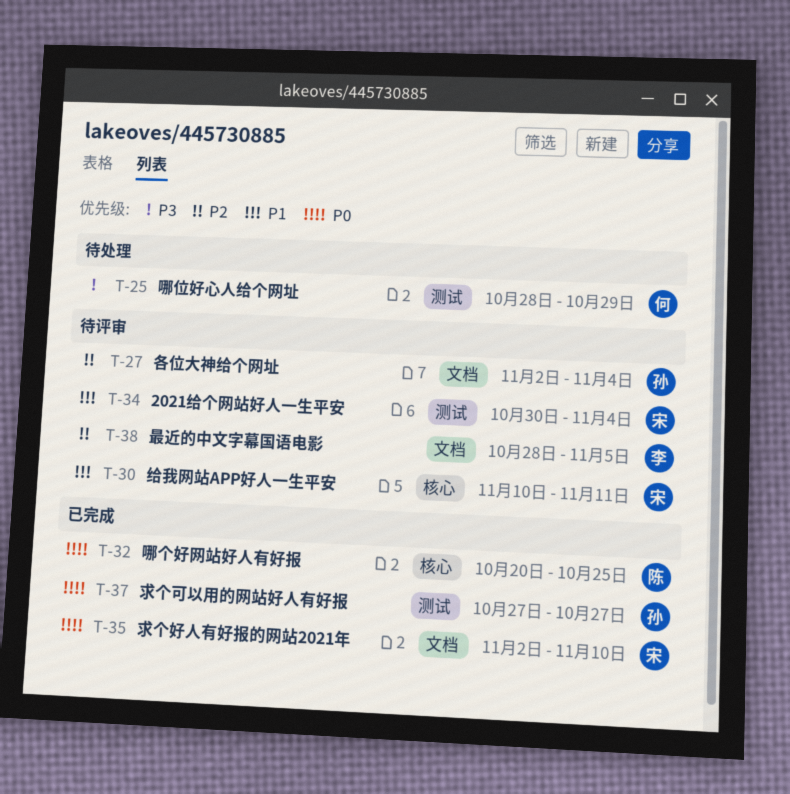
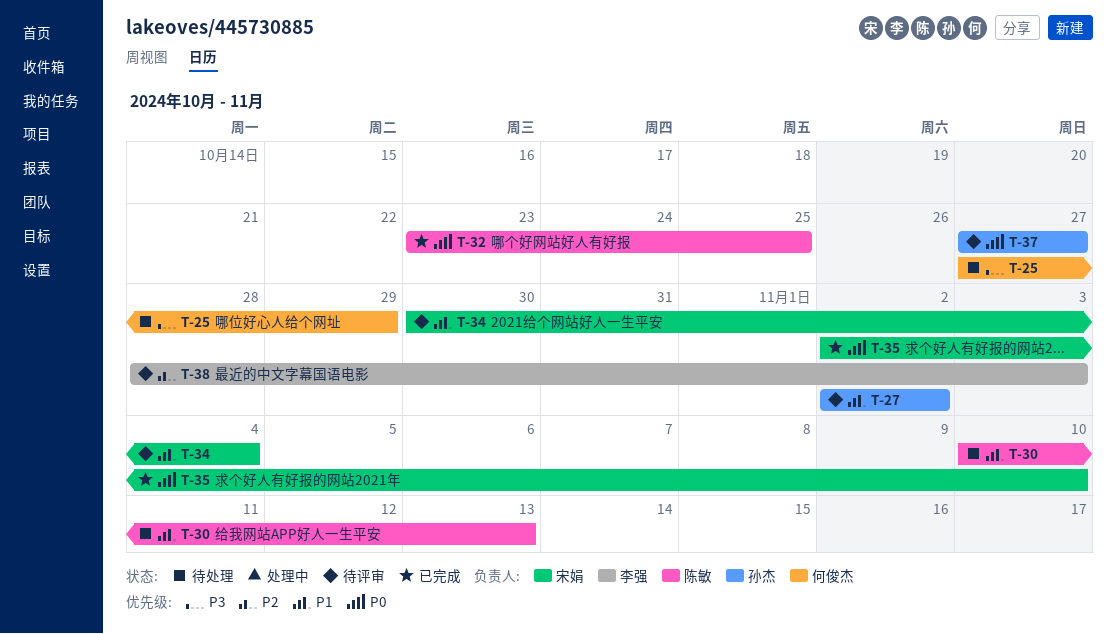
T-25, start: Oct 28 -> Oct 27
T-27, priority: P2 -> P1
T-27, due: Nov 4 -> Nov 2
T-30, status: 待评审 -> 待处理
T-30, owner: 宋娟 -> 陈敏
T-30, due: Nov 11 -> Nov 13
T-32, start: Oct 20 -> Oct 23
T-37, status: 已完成 -> 待评审
T-38, due: Nov 5 -> Nov 3

